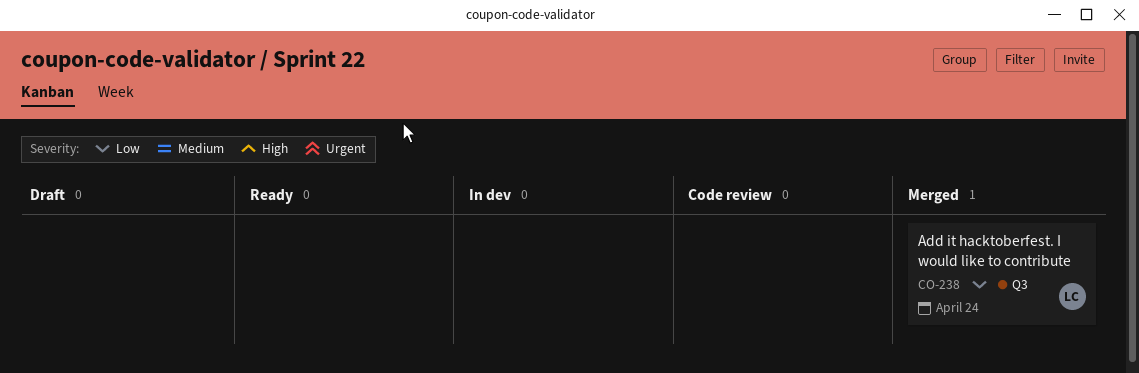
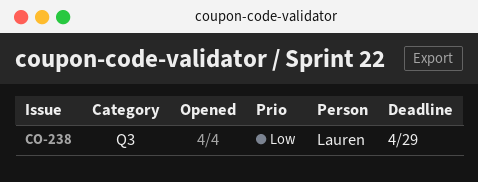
CO-238, due: Apr 24 -> Apr 29

